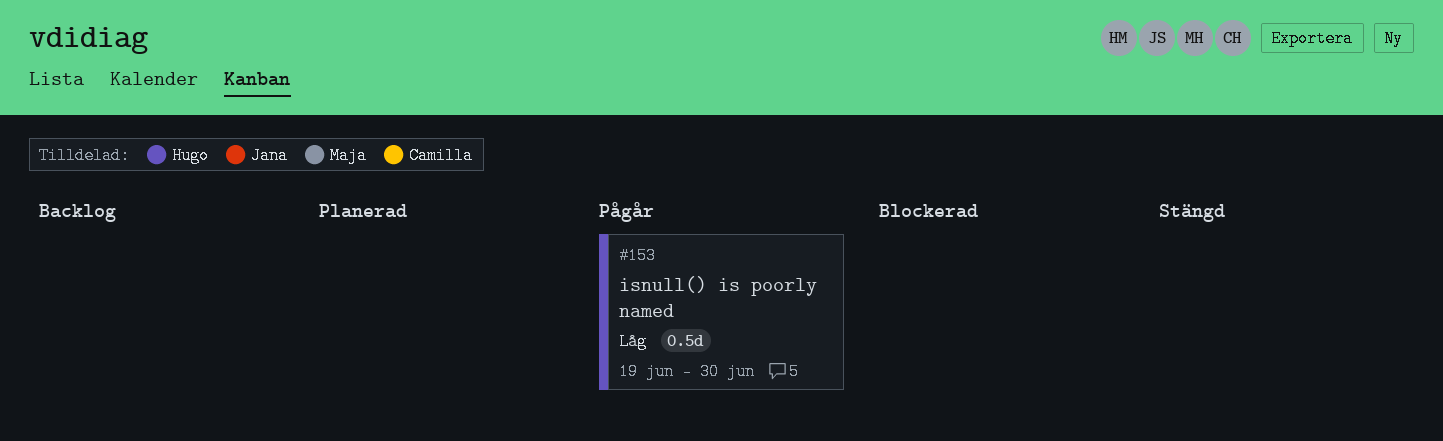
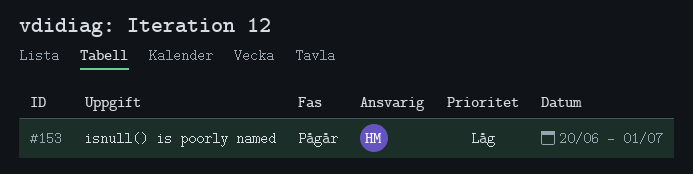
#153, start: Jun 19 -> Jun 20
#153, due: Jun 30 -> Jul 1

